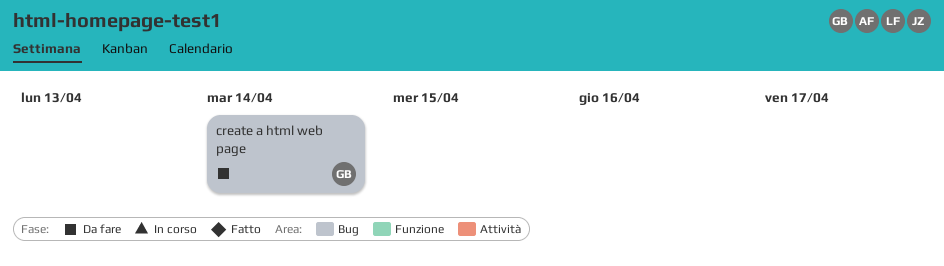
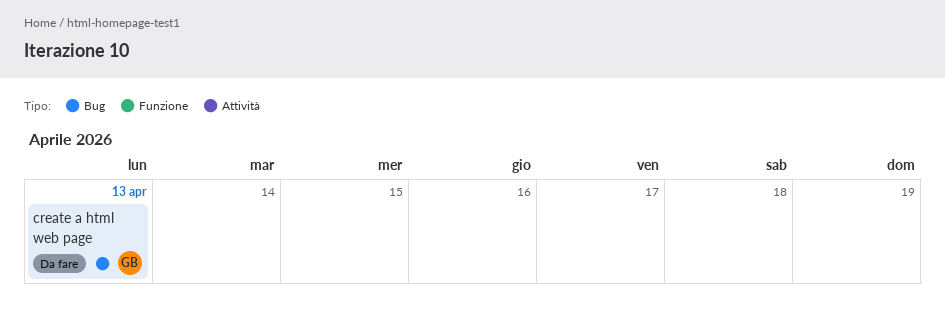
create a html web page, due: Apr 14 -> Apr 13

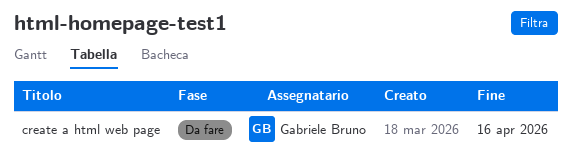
create a html web page, due: Apr 13 -> Apr 16

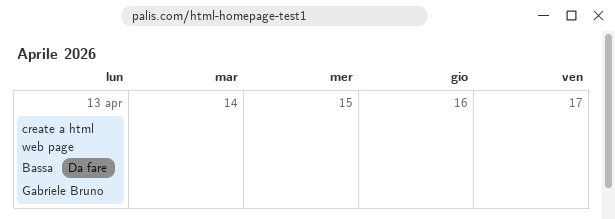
create a html web page, due: Apr 16 -> Apr 13

